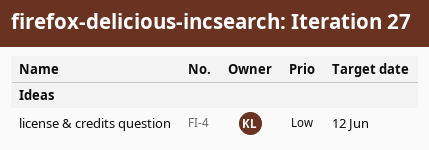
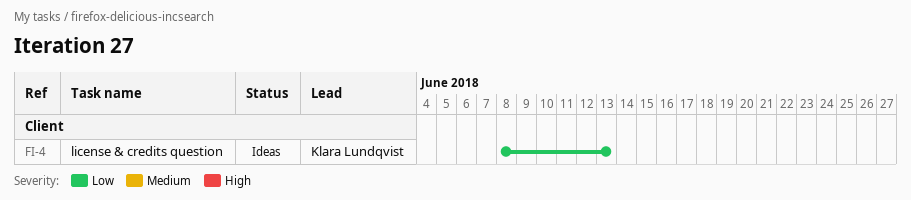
FI-4, due: Jun 12 -> Jun 13

